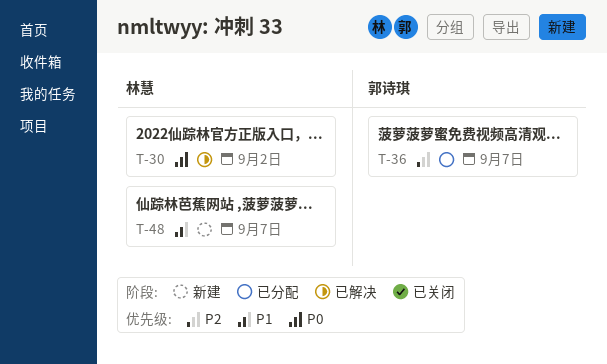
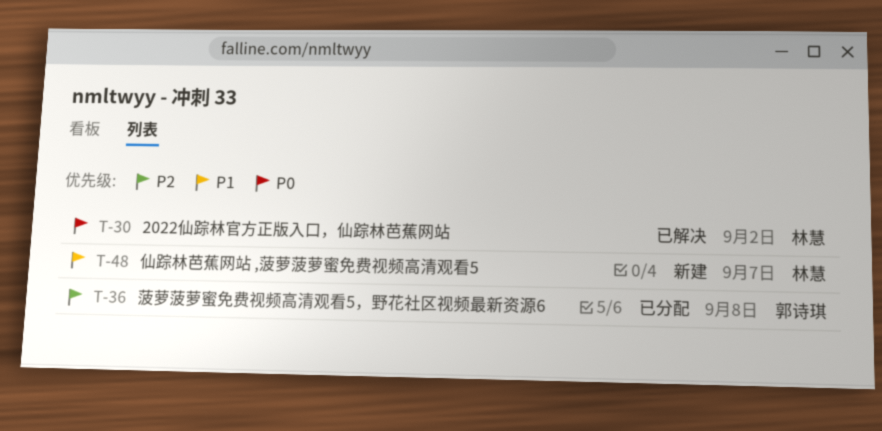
T-36, due: Sep 7 -> Sep 8

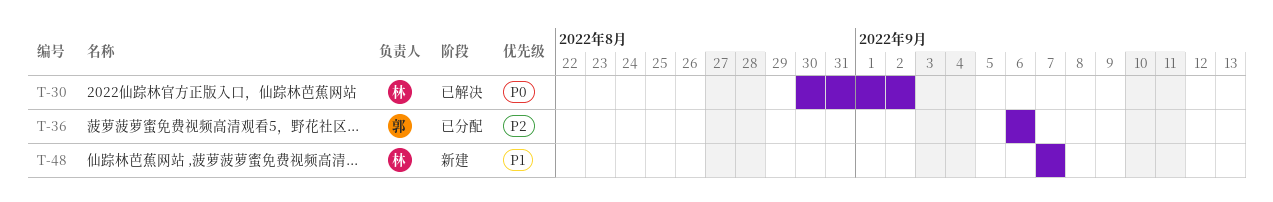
T-36, due: Sep 8 -> Sep 6

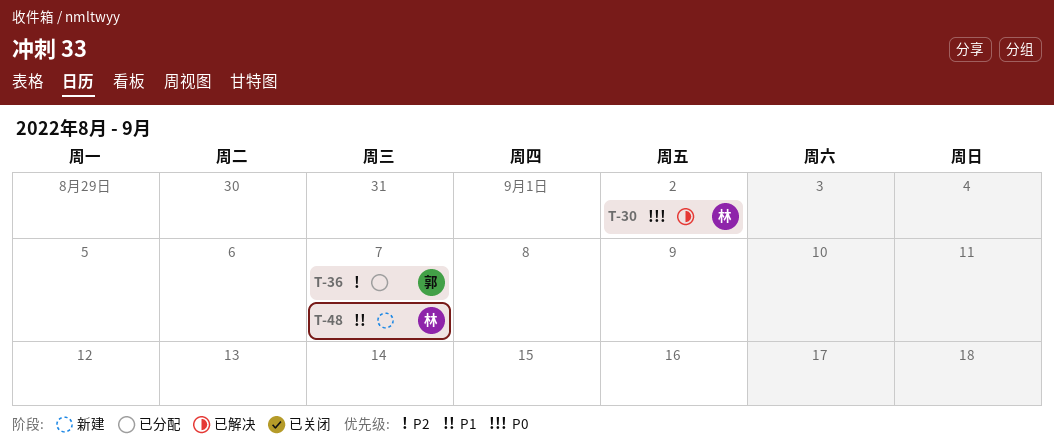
T-36, due: Sep 6 -> Sep 7

